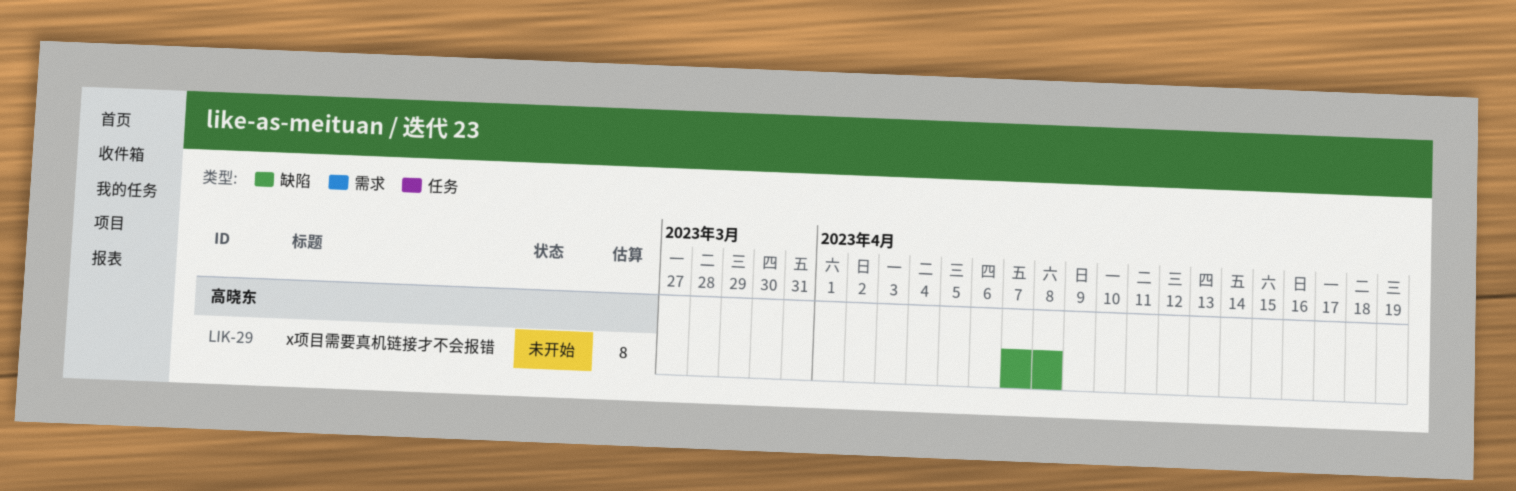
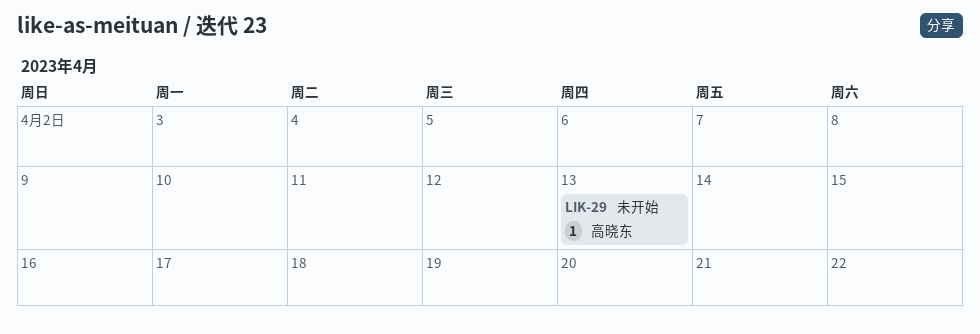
LIK-29, estimate: 8 -> 1
LIK-29, due: Apr 8 -> Apr 13

